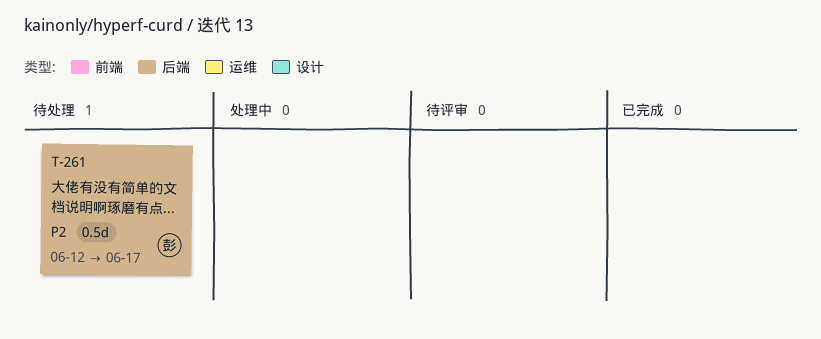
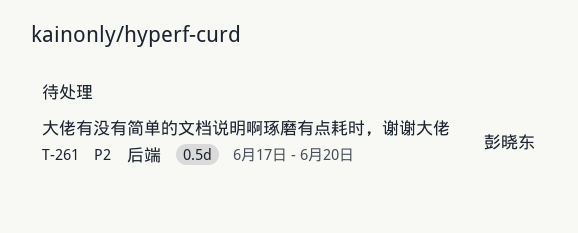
T-261, start: Jun 12 -> Jun 17
T-261, due: Jun 17 -> Jun 20

